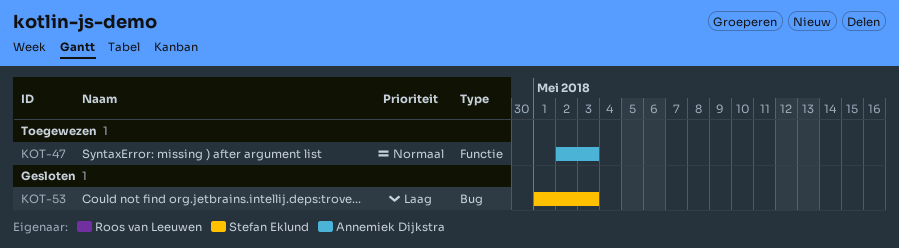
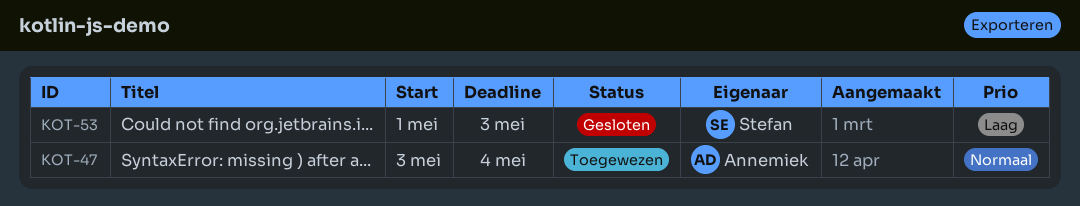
KOT-47, start: May 2 -> May 3
KOT-47, due: May 3 -> May 4

